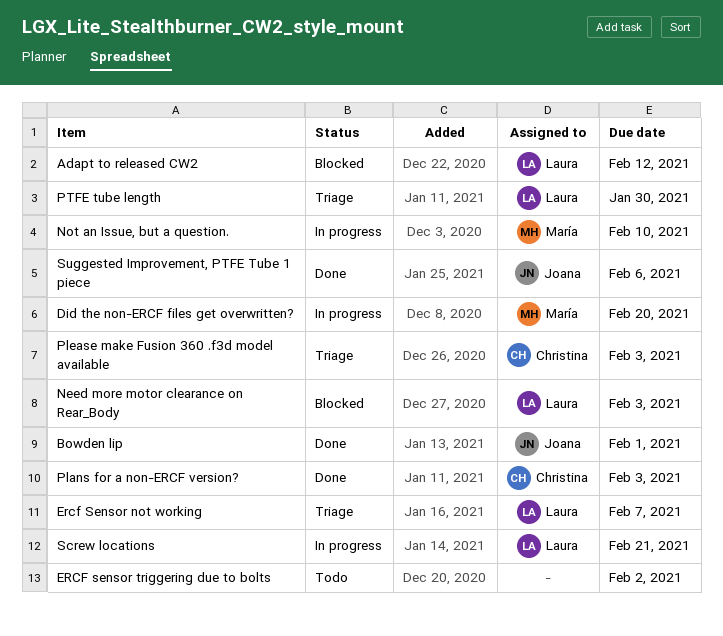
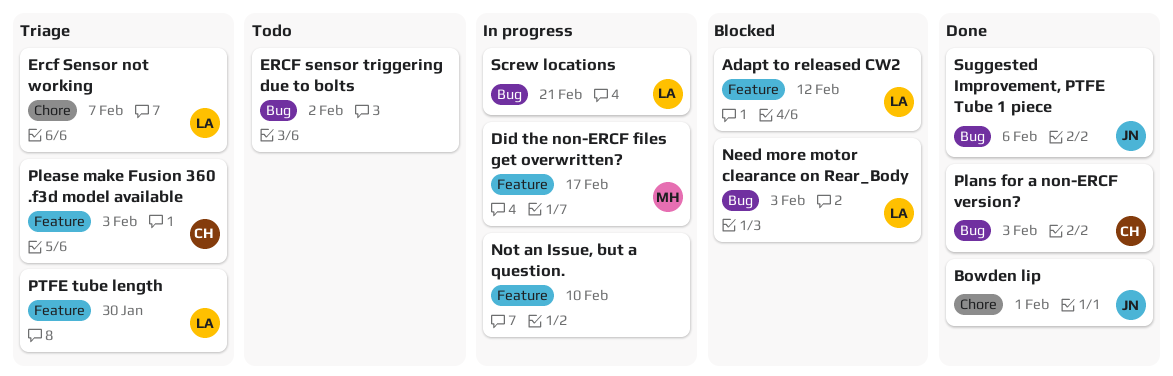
Did the non-ERCF files get overwritten?, due: Feb 20 -> Feb 17
Not an Issue, but a question., owner: María -> none

